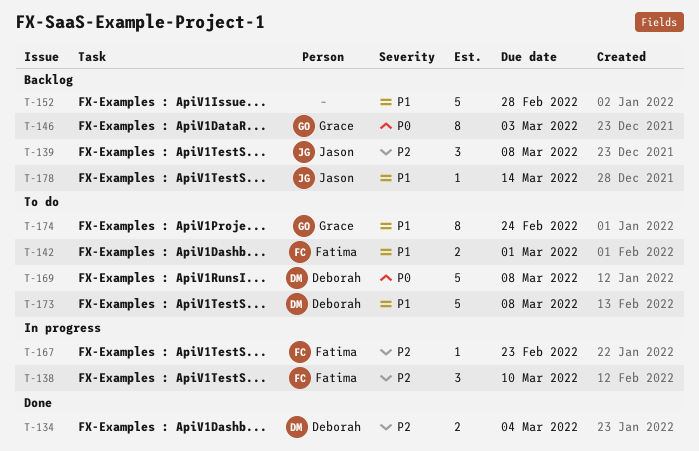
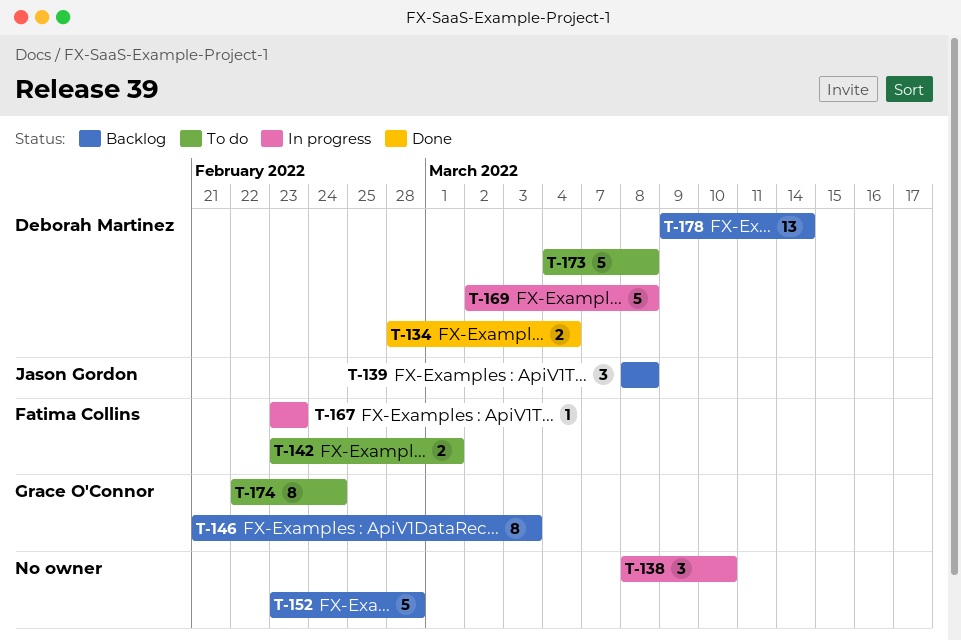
T-138, owner: Fatima Collins -> none
T-169, status: To do -> In progress
T-178, owner: Jason Gordon -> Deborah Martinez
T-178, estimate: 1 -> 13

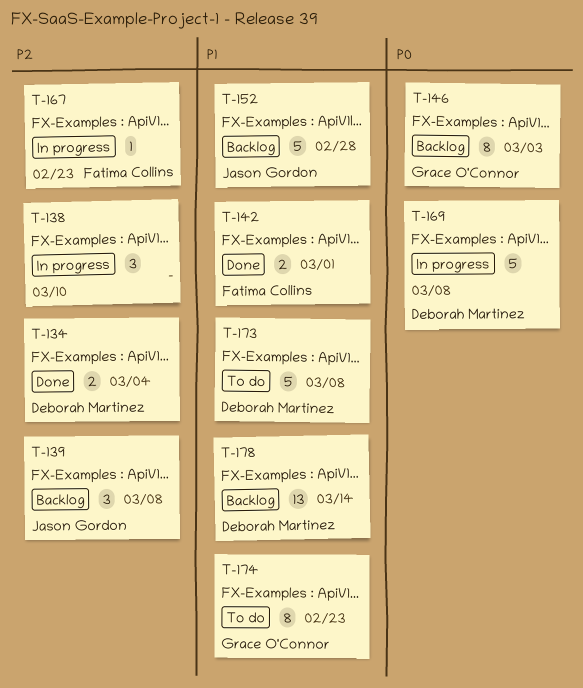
T-142, status: To do -> Done
T-152, owner: none -> Jason Gordon
T-174, due: Feb 24 -> Feb 23

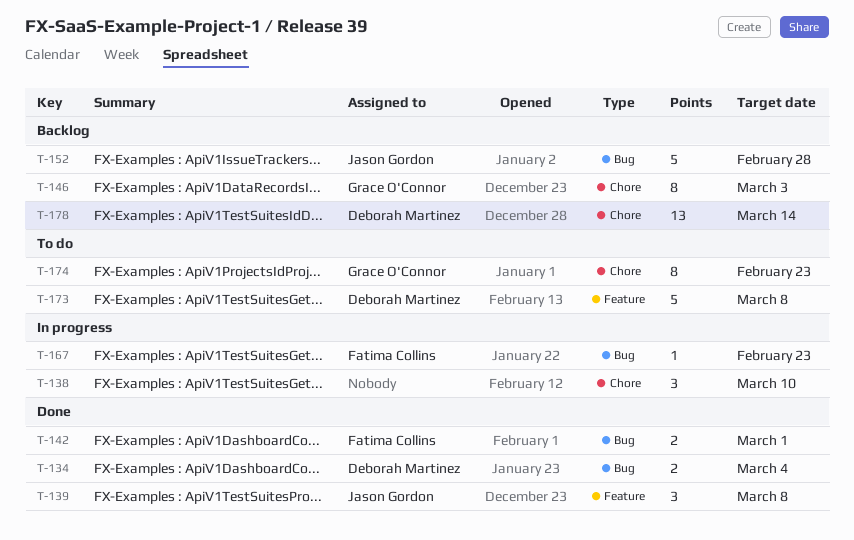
T-139, status: Backlog -> Done
T-169: present -> none

